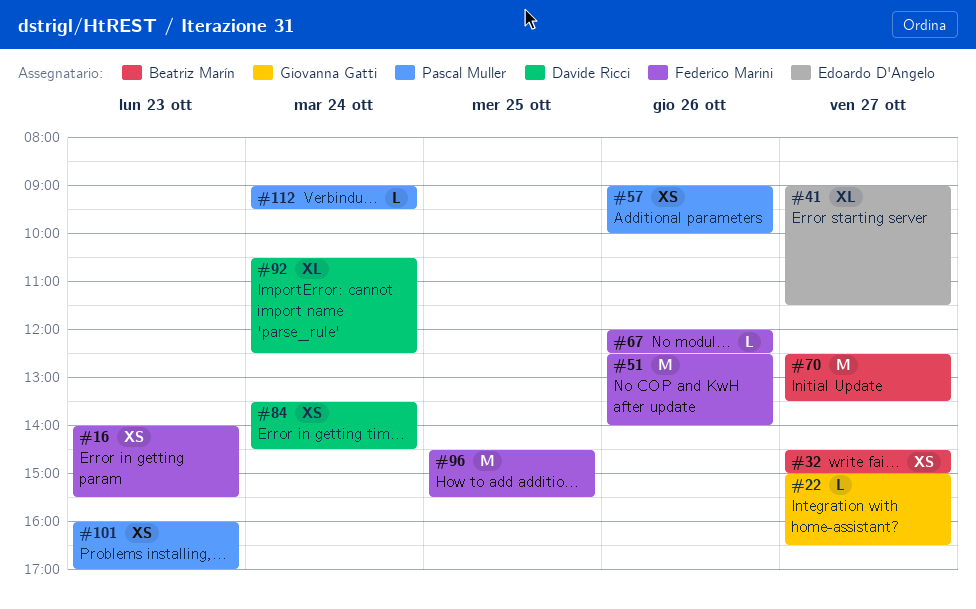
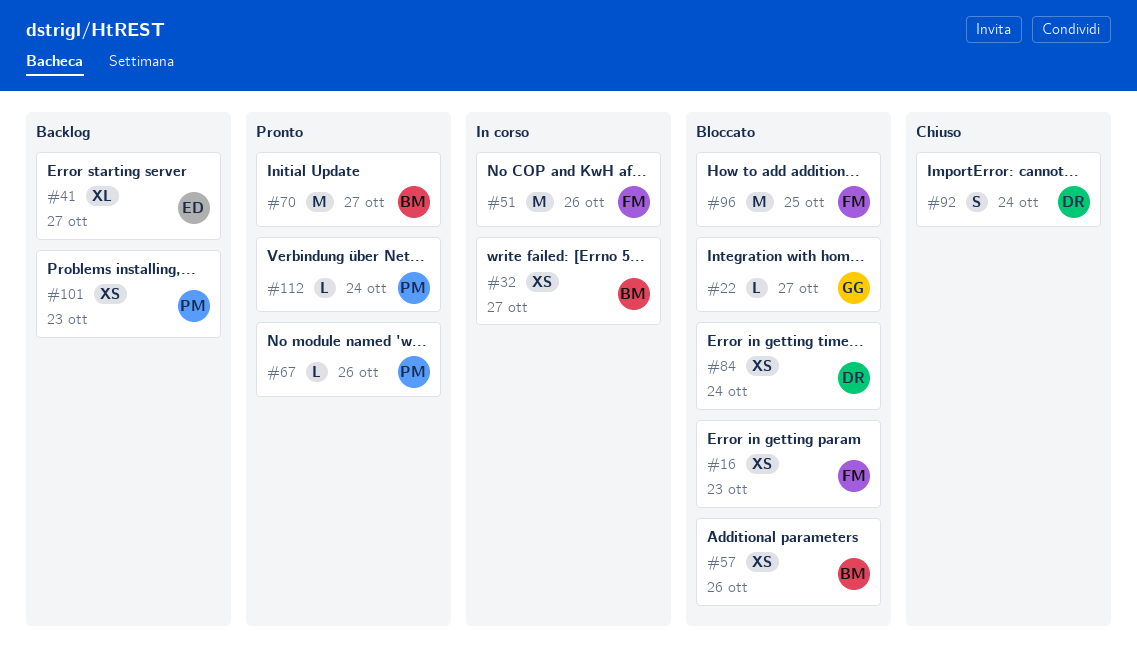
#57, owner: Pascal Muller -> Beatriz Marín
#67, owner: Federico Marini -> Pascal Muller
#92, estimate: XL -> S

